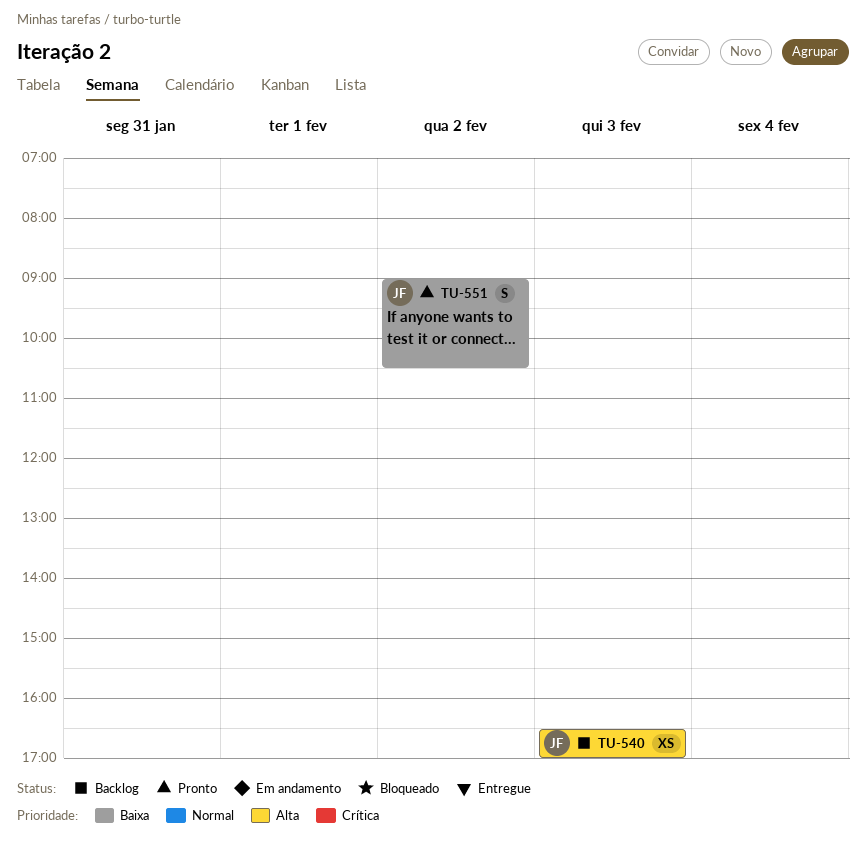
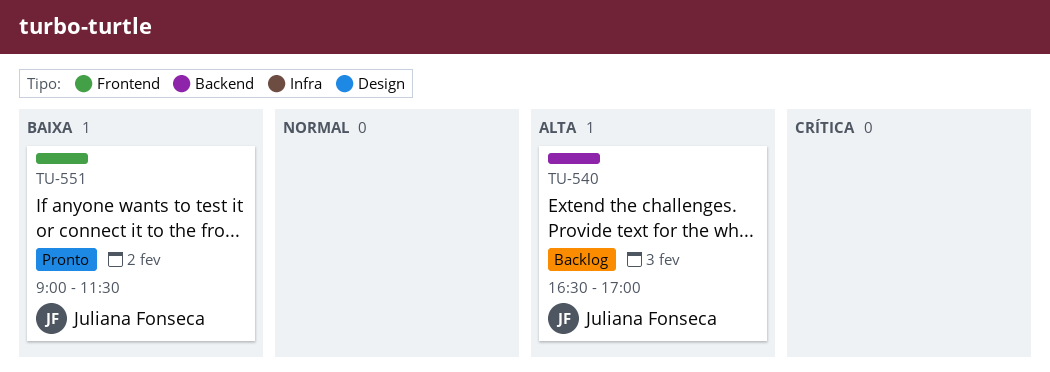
TU-551, ends: 10:30 -> 11:30

